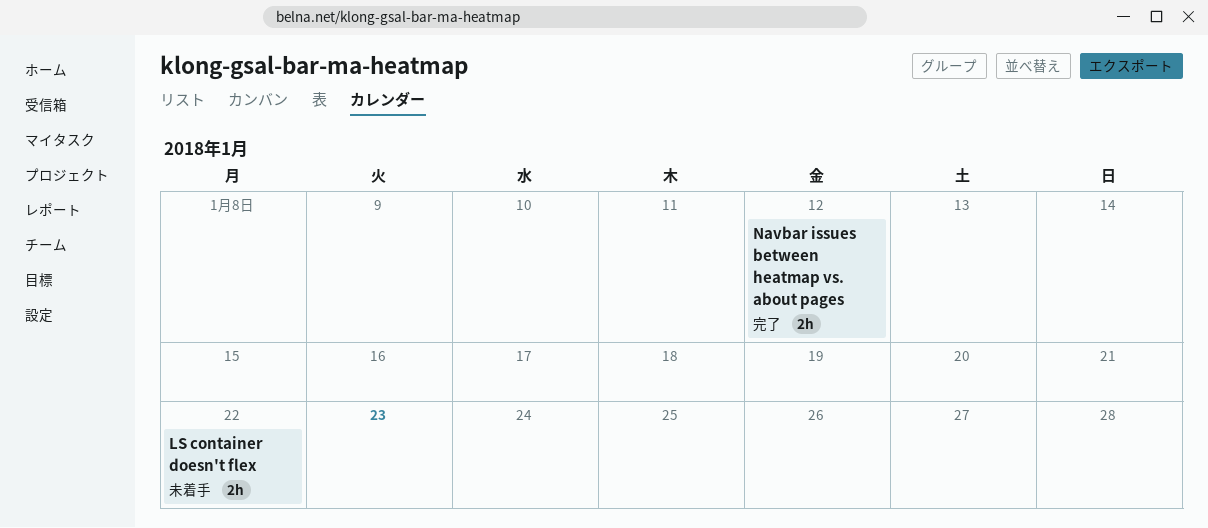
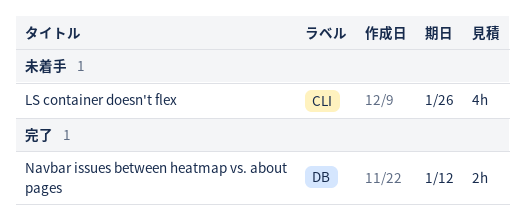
LS container doesn't flex, estimate: 2h -> 4h
LS container doesn't flex, due: Jan 22 -> Jan 26

